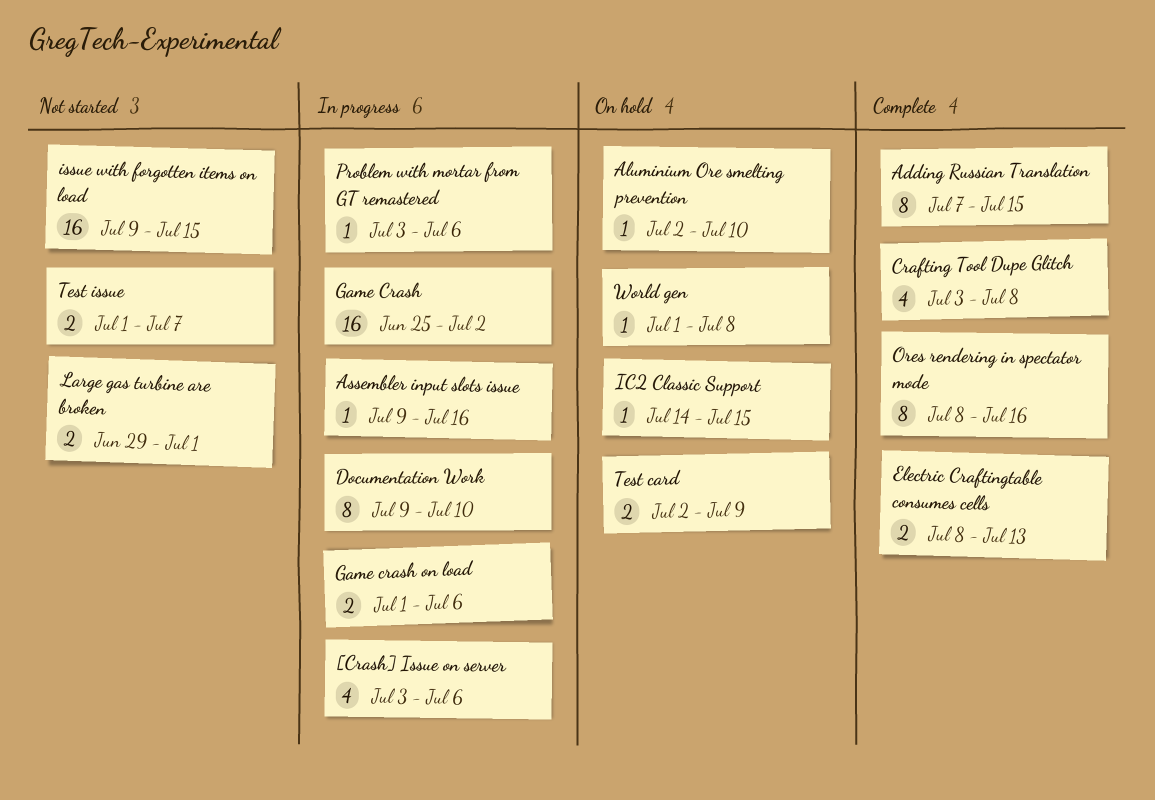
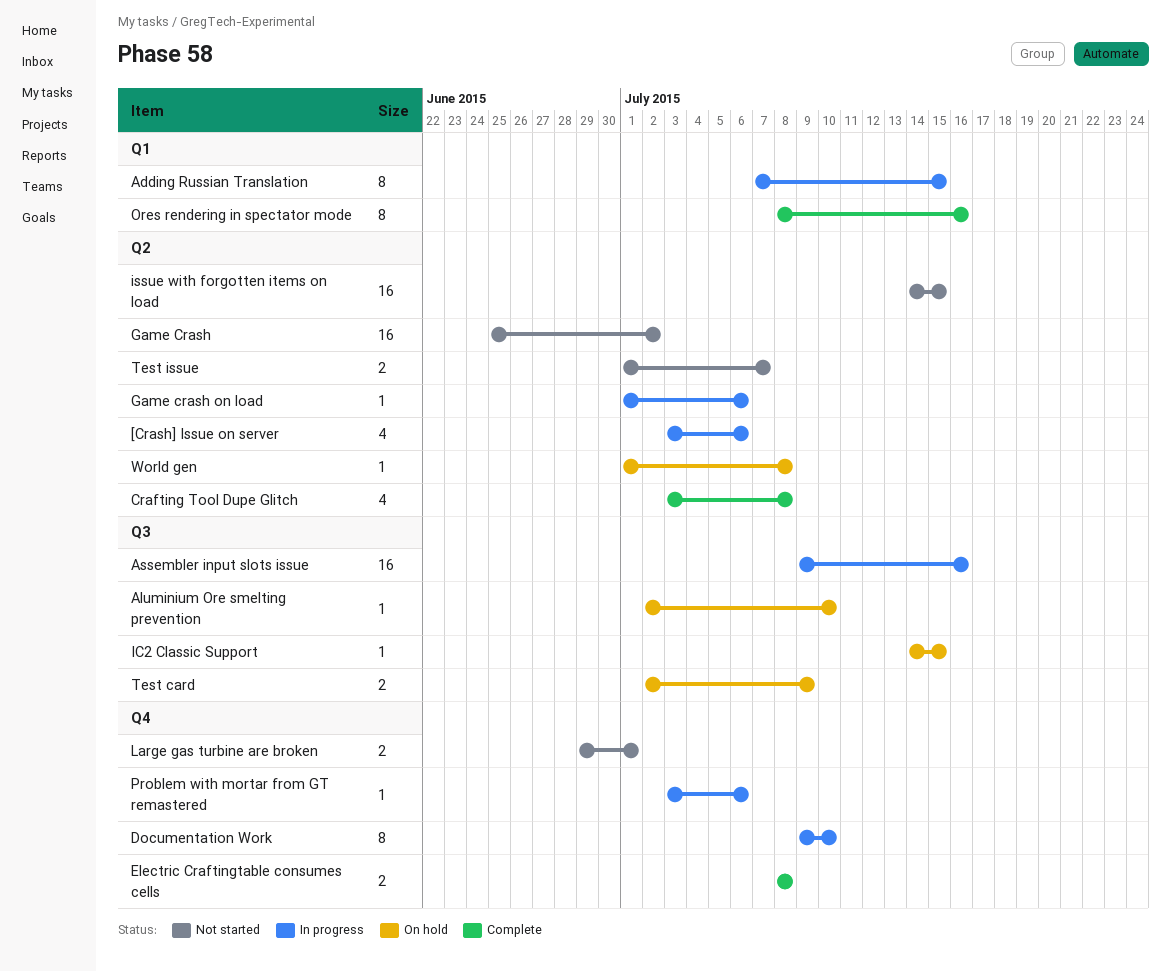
Adding Russian Translation, status: Complete -> In progress
Assembler input slots issue, estimate: 1 -> 16
Electric Craftingtable consumes cells, due: Jul 13 -> Jul 8
Game Crash, status: In progress -> Not started
Game crash on load, estimate: 2 -> 1
issue with forgotten items on load, start: Jul 9 -> Jul 14

